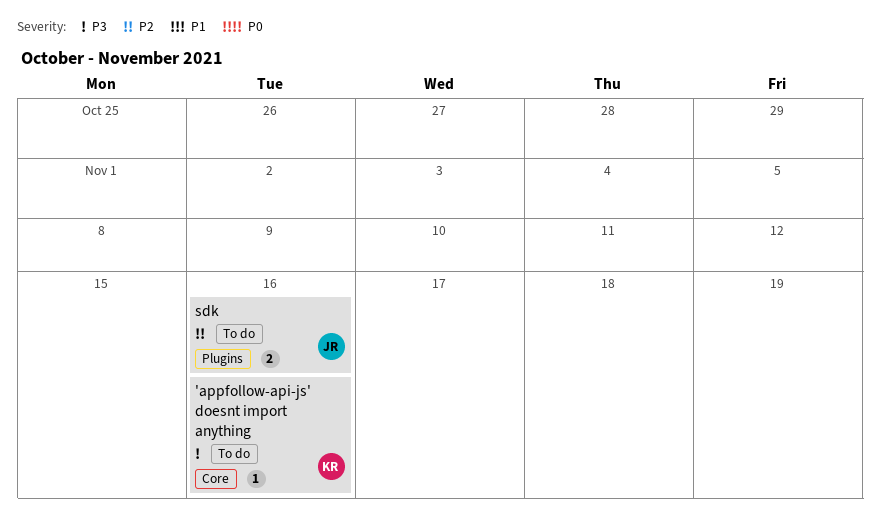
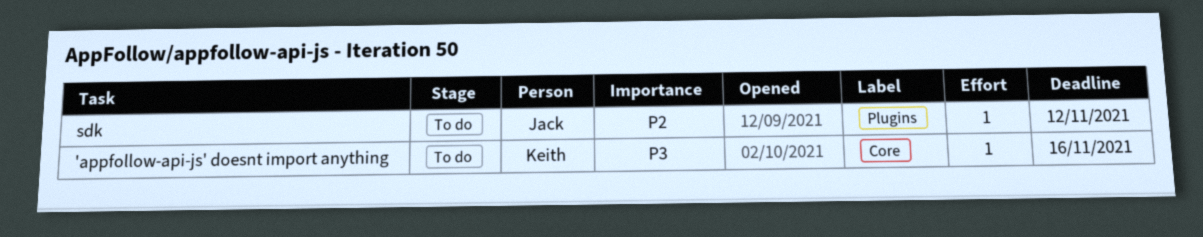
sdk, estimate: 2 -> 1
sdk, due: Nov 16 -> Nov 12

